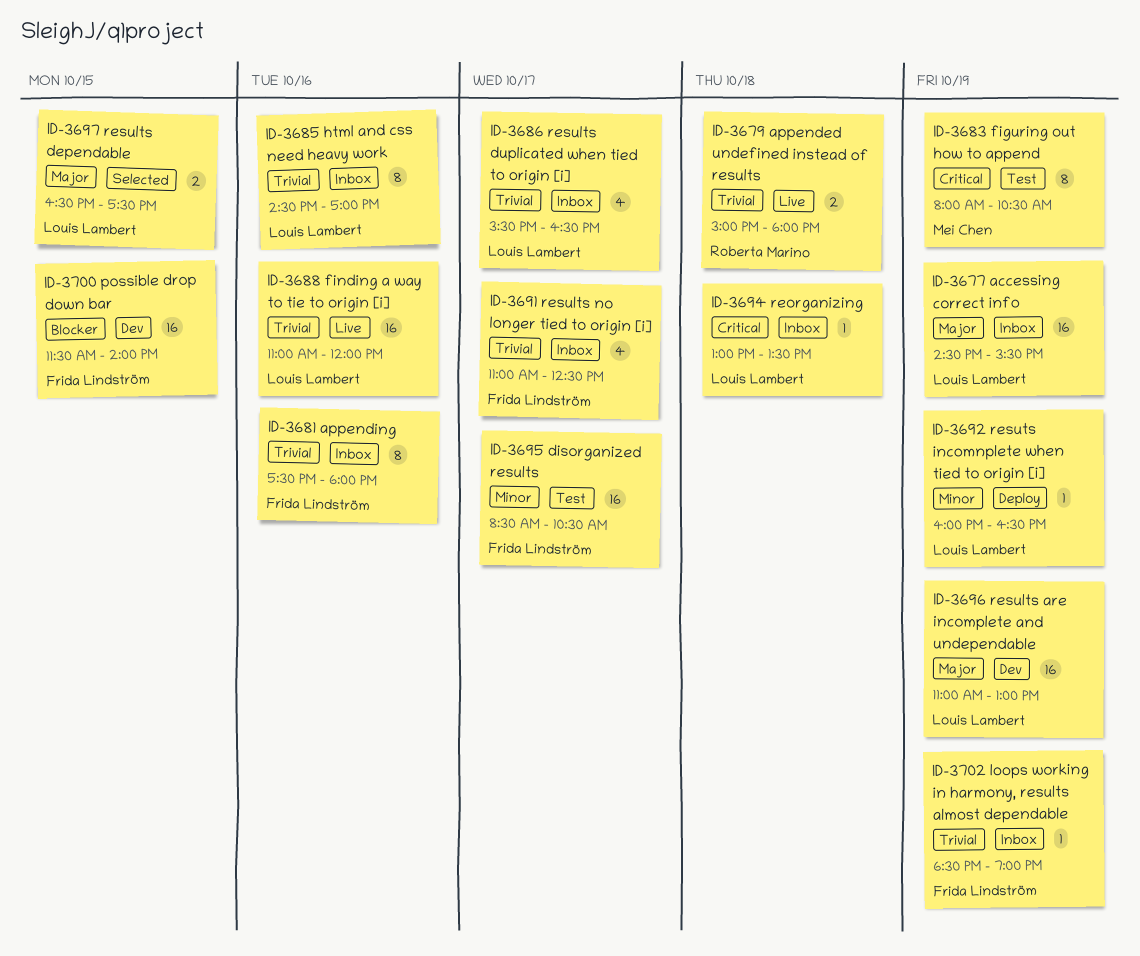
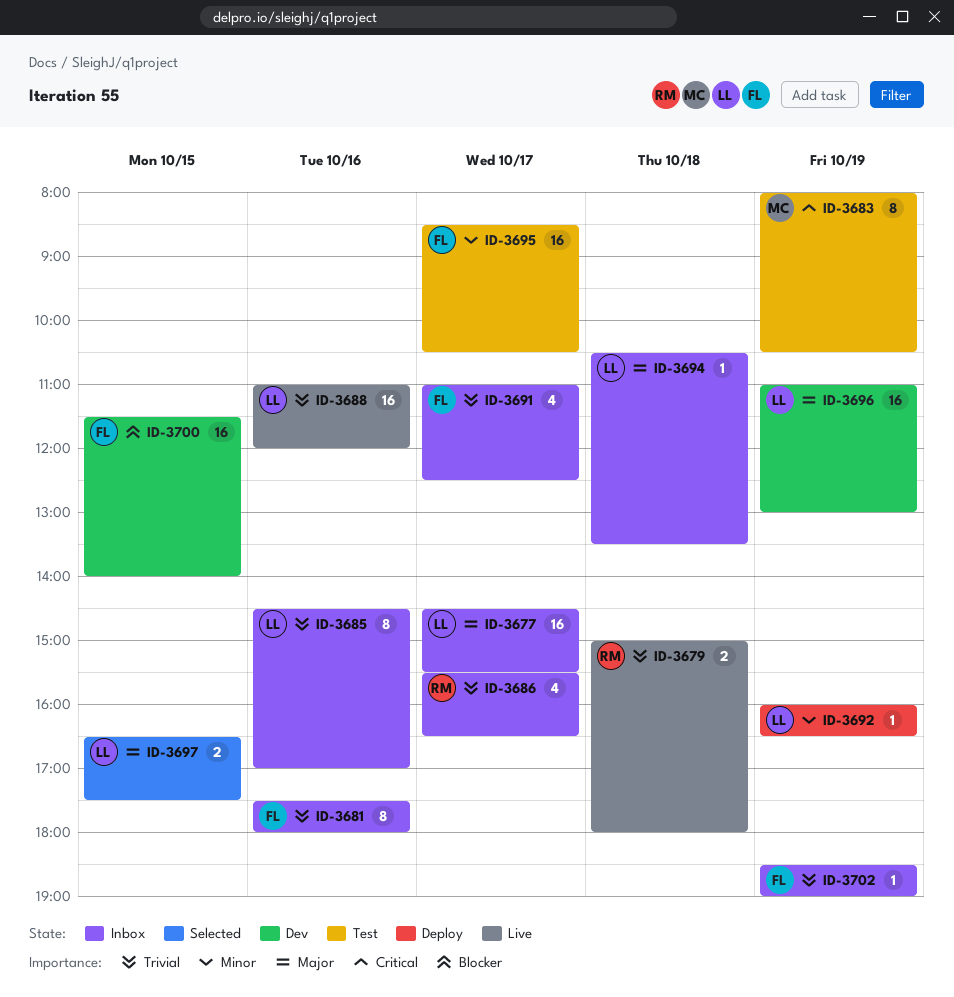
ID-3677, day: Oct 19 -> Oct 17
ID-3686, owner: Louis Lambert -> Roberta Marino
ID-3694, priority: Critical -> Major
ID-3694, begins: 13:00 -> 10:30

